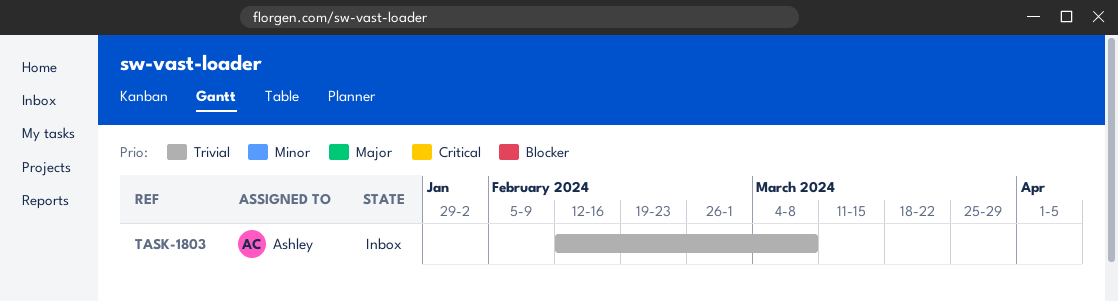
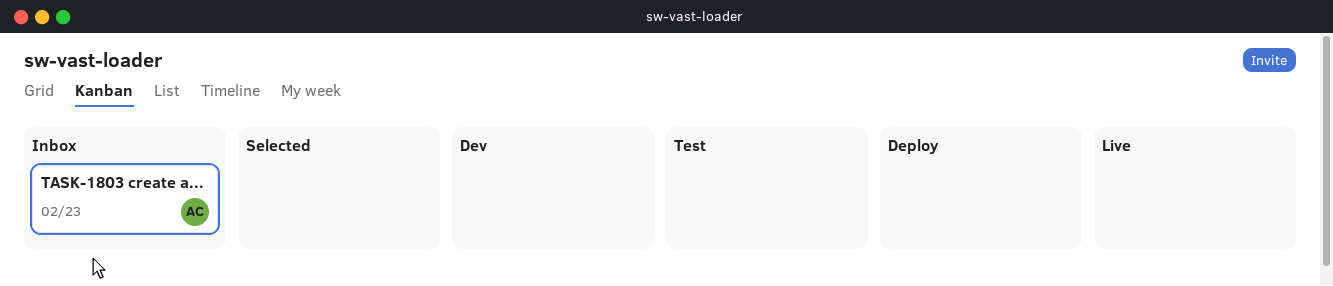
TASK-1803, due: Mar 8 -> Feb 23

